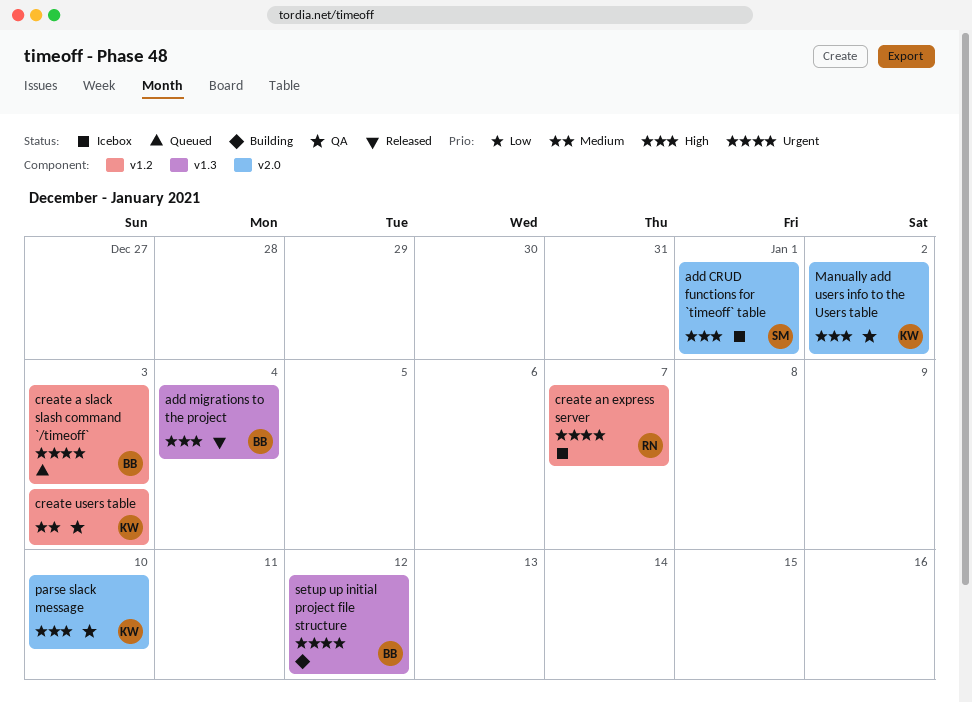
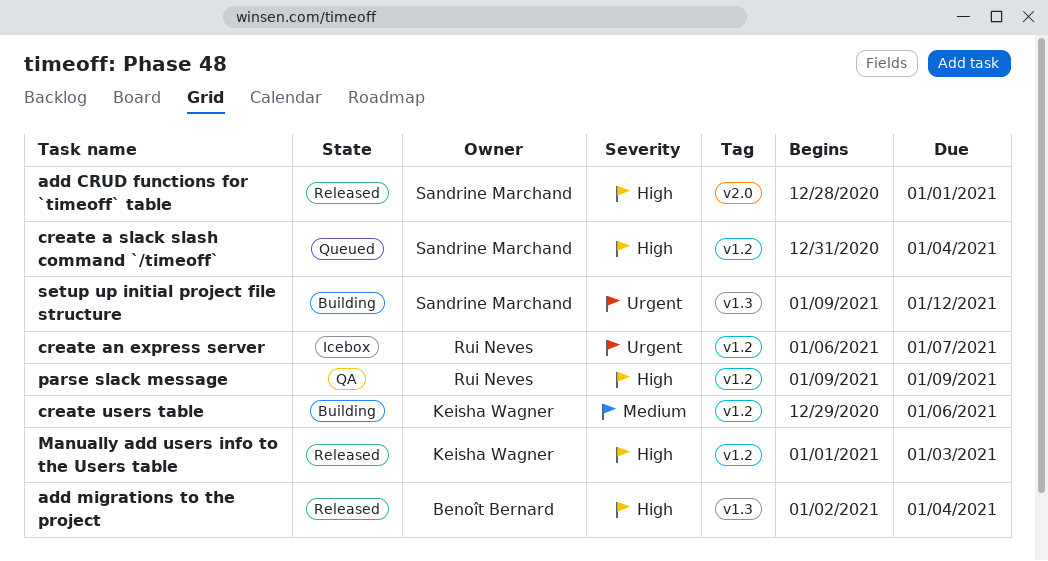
add CRUD functions for `timeoff` table, status: Icebox -> Released
create a slack slash command `/timeoff`, owner: Benoît Bernard -> Sandrine Marchand
create a slack slash command `/timeoff`, priority: Urgent -> High
create a slack slash command `/timeoff`, due: Jan 3 -> Jan 4
create users table, status: QA -> Building
create users table, due: Jan 3 -> Jan 6
Manually add users info to the Users table, status: QA -> Released
Manually add users info to the Users table, label: v2.0 -> v1.2
Manually add users info to the Users table, due: Jan 2 -> Jan 3
parse slack message, owner: Keisha Wagner -> Rui Neves
parse slack message, label: v2.0 -> v1.2
parse slack message, due: Jan 10 -> Jan 9
setup up initial project file structure, owner: Benoît Bernard -> Sandrine Marchand

